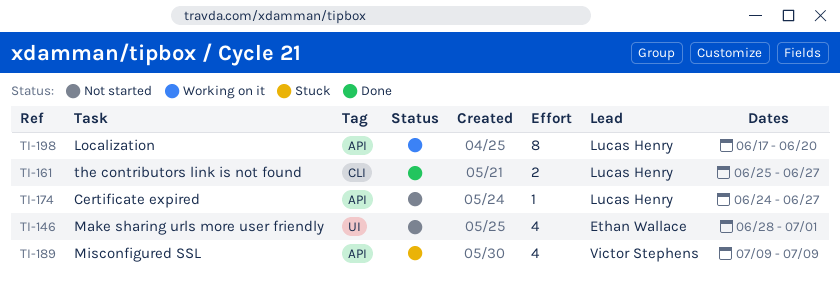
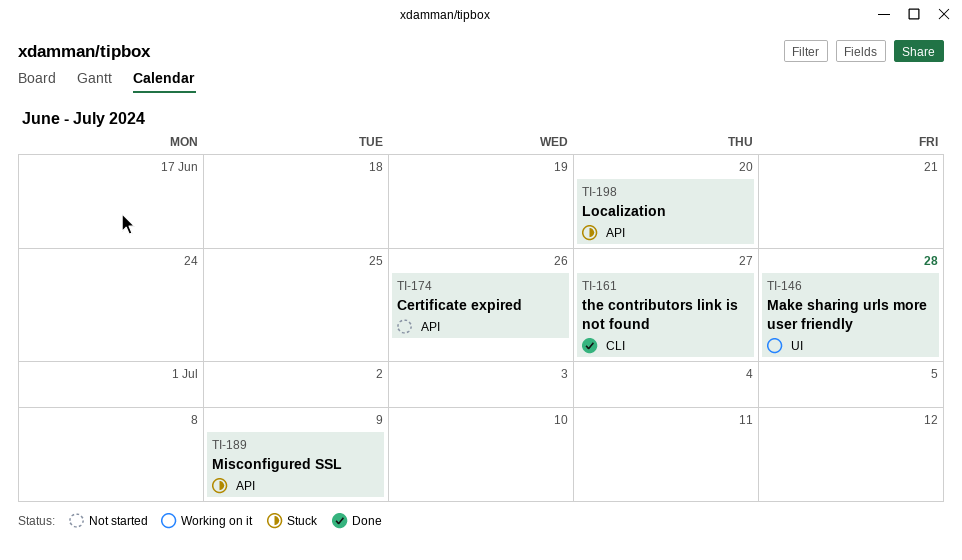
TI-146, status: Not started -> Working on it
TI-146, due: Jul 1 -> Jun 28
TI-174, due: Jun 27 -> Jun 26
TI-198, status: Working on it -> Stuck

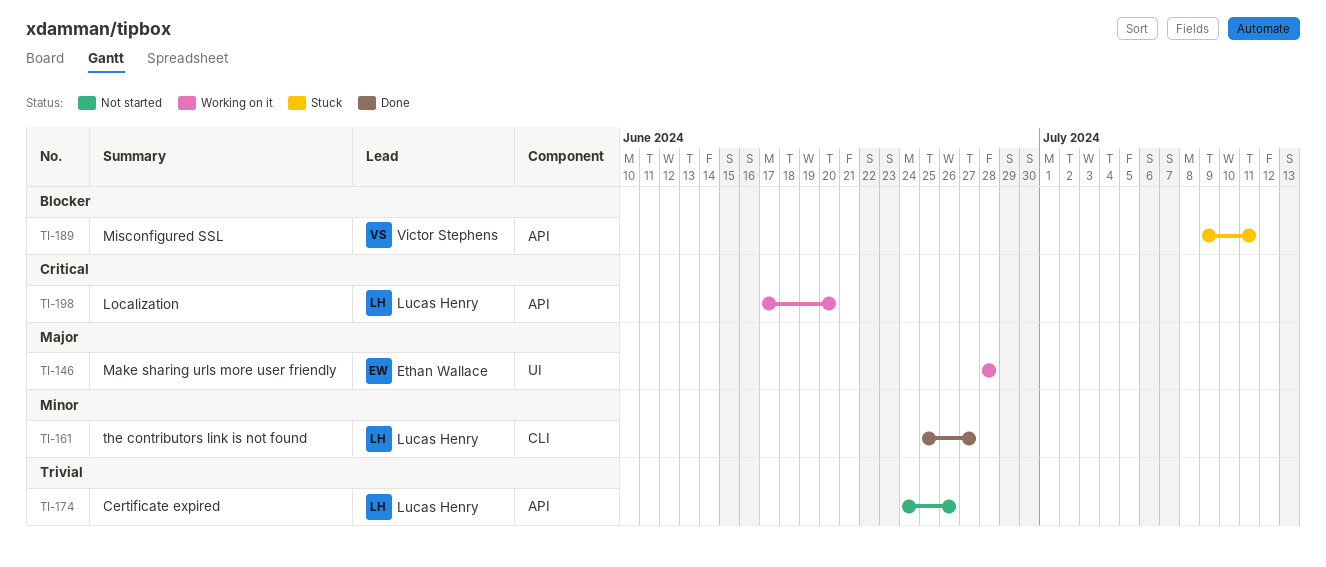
TI-189, due: Jul 9 -> Jul 11
TI-198, status: Stuck -> Working on it

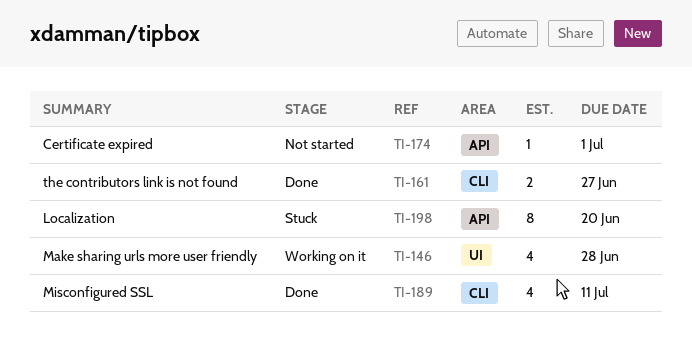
TI-174, due: Jun 26 -> Jul 1
TI-189, status: Stuck -> Done
TI-189, label: API -> CLI
TI-198, status: Working on it -> Stuck

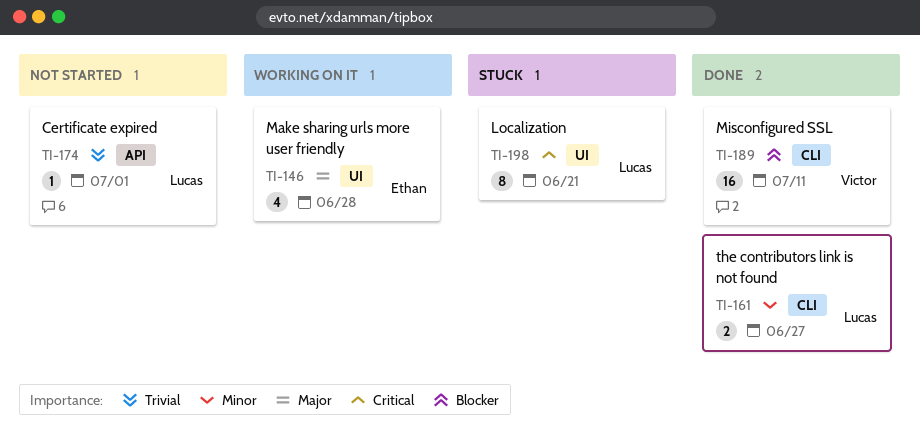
TI-189, estimate: 4 -> 16
TI-198, label: API -> UI
TI-198, due: Jun 20 -> Jun 21

